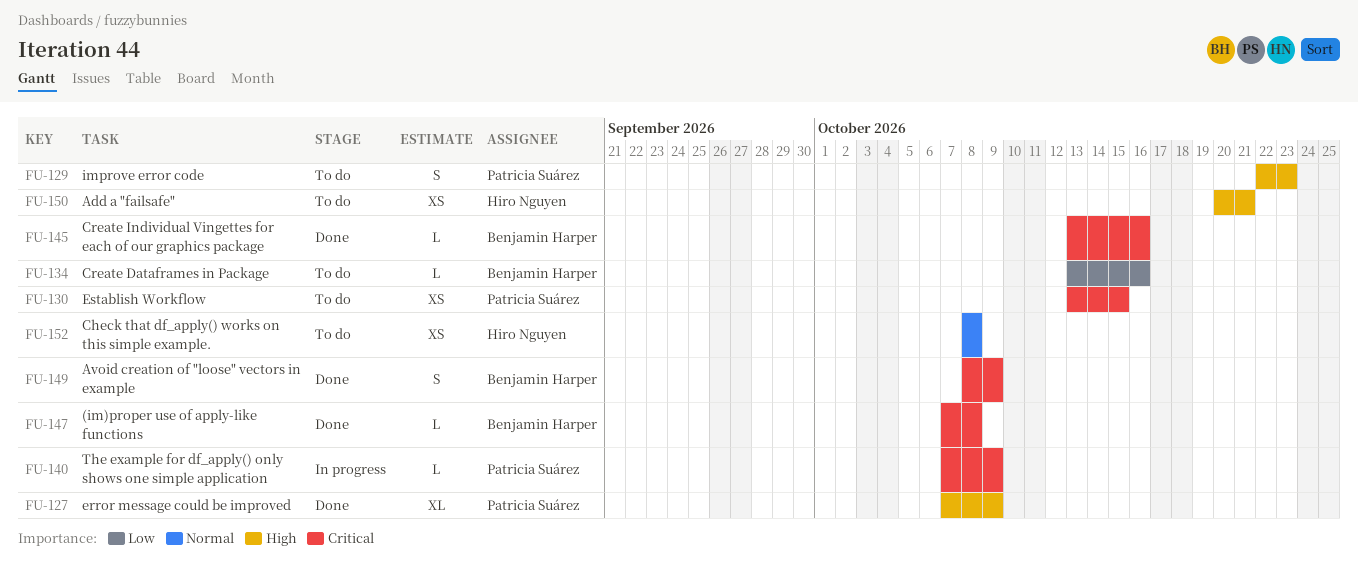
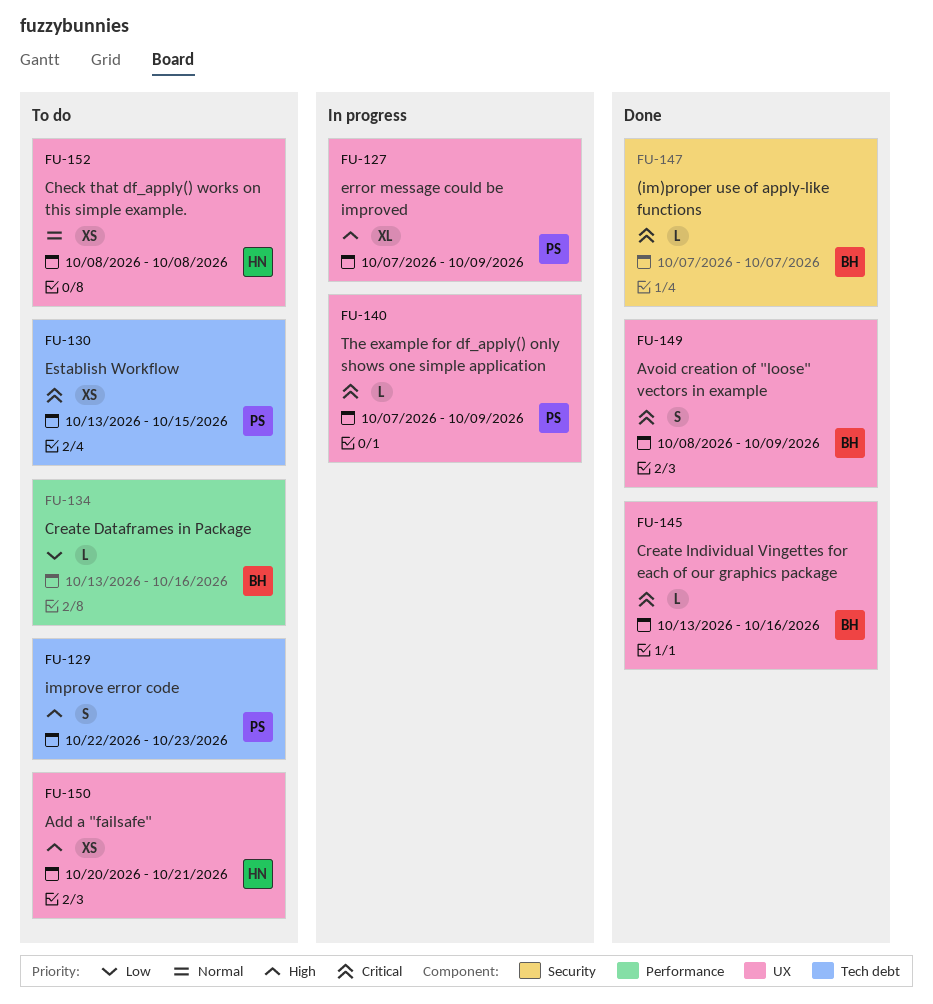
FU-127, status: Done -> In progress
FU-147, due: Oct 8 -> Oct 7

